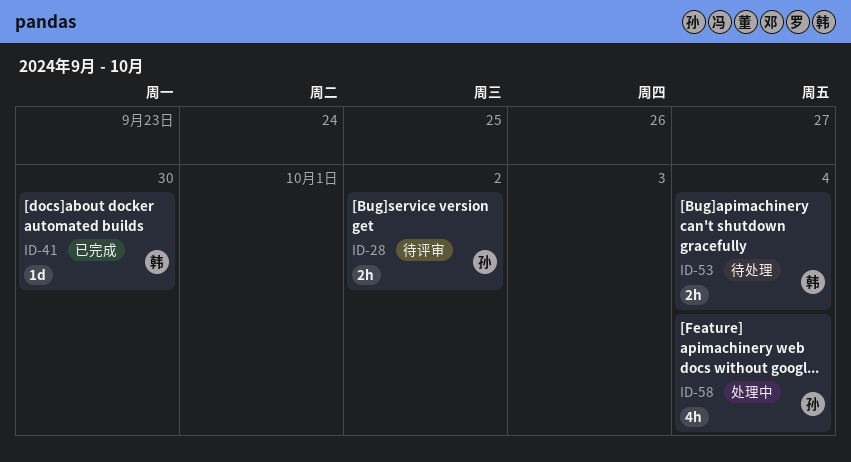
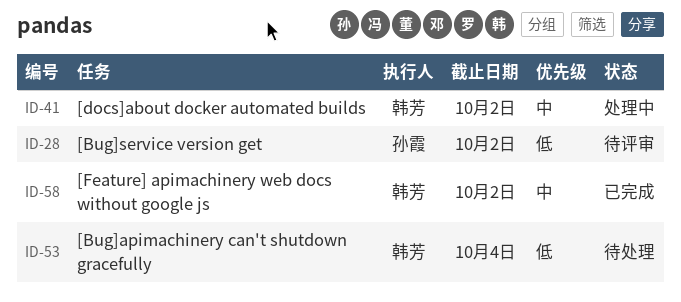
ID-41, status: 已完成 -> 处理中
ID-41, due: Sep 30 -> Oct 2
ID-58, status: 处理中 -> 已完成
ID-58, owner: 孙霞 -> 韩芳
ID-58, due: Oct 4 -> Oct 2

